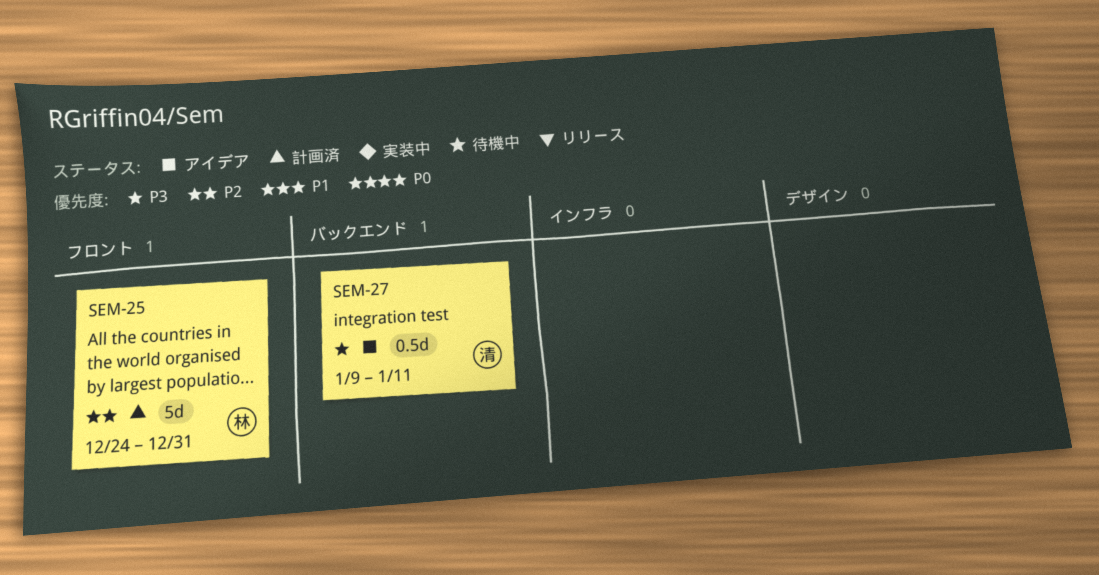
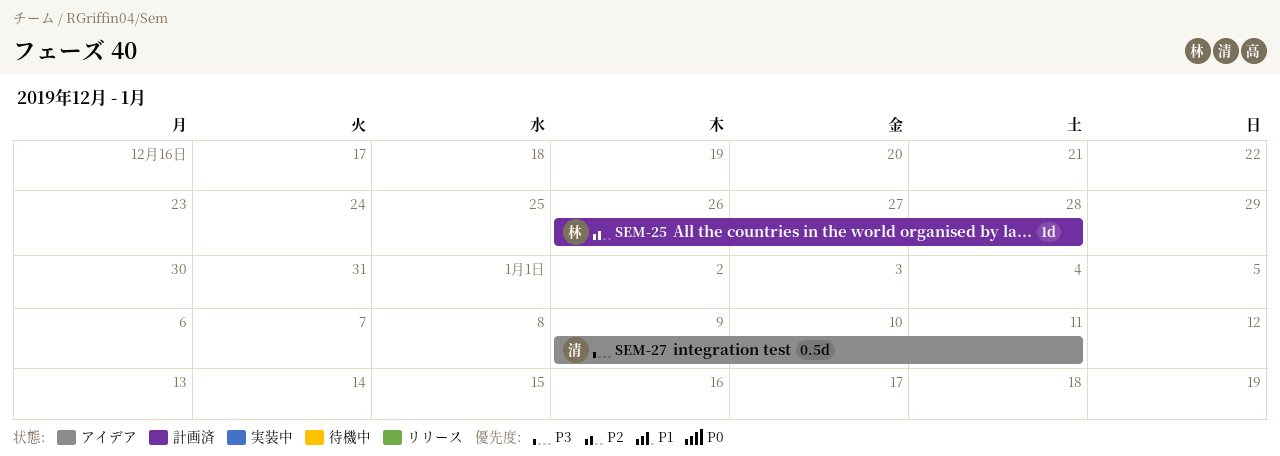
SEM-25, estimate: 5d -> 1d
SEM-25, start: Dec 24 -> Dec 26
SEM-25, due: Dec 31 -> Dec 28

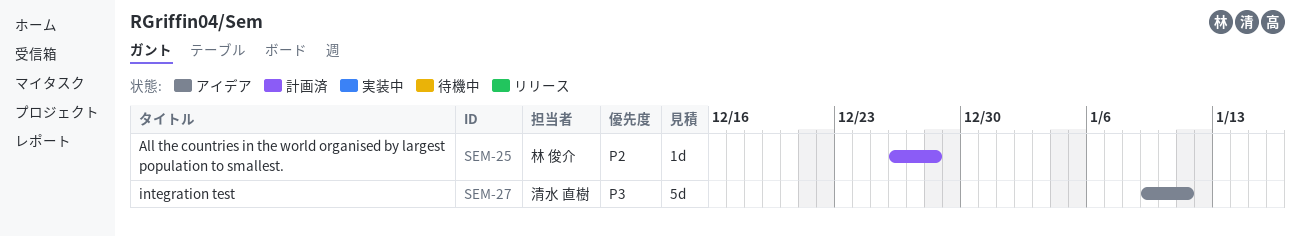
SEM-27, estimate: 0.5d -> 5d

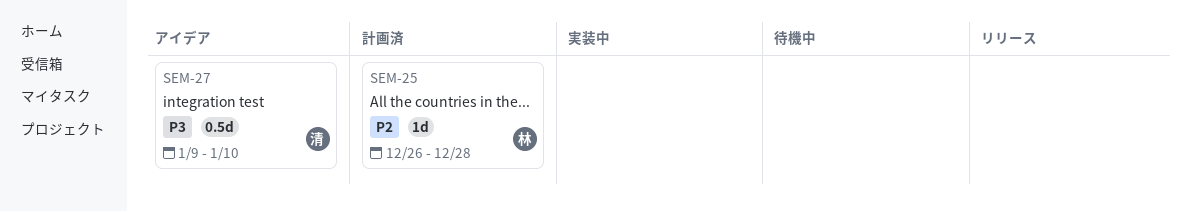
SEM-27, estimate: 5d -> 0.5d
SEM-27, due: Jan 11 -> Jan 10

